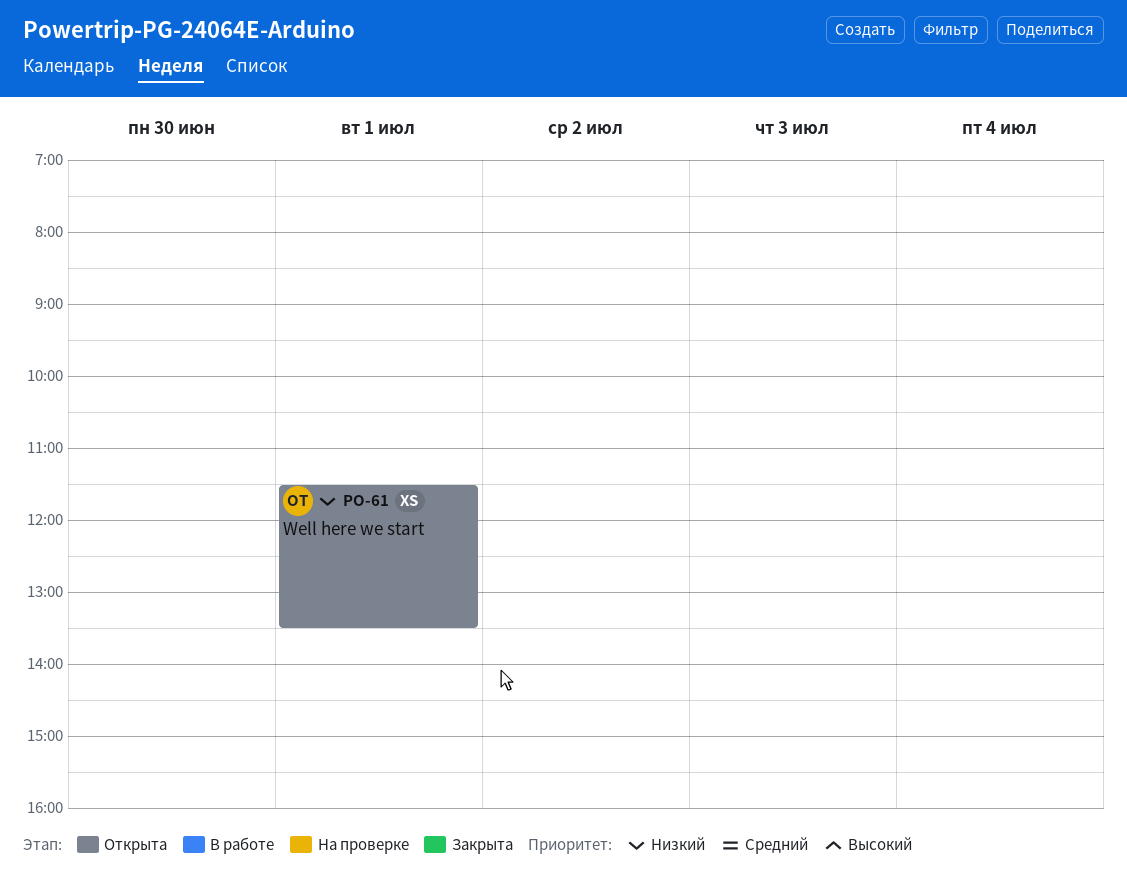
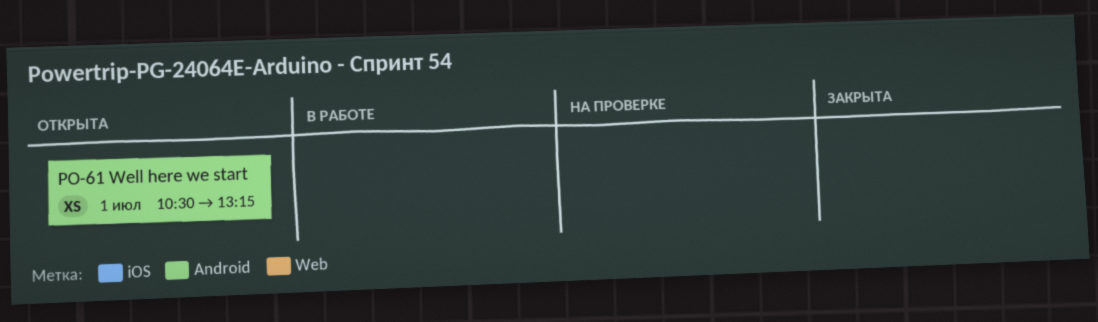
PO-61, begins: 11:30 -> 10:30
PO-61, ends: 13:30 -> 13:15

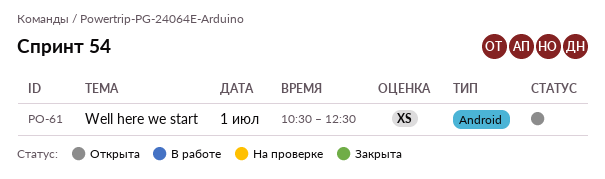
PO-61, ends: 13:15 -> 12:30

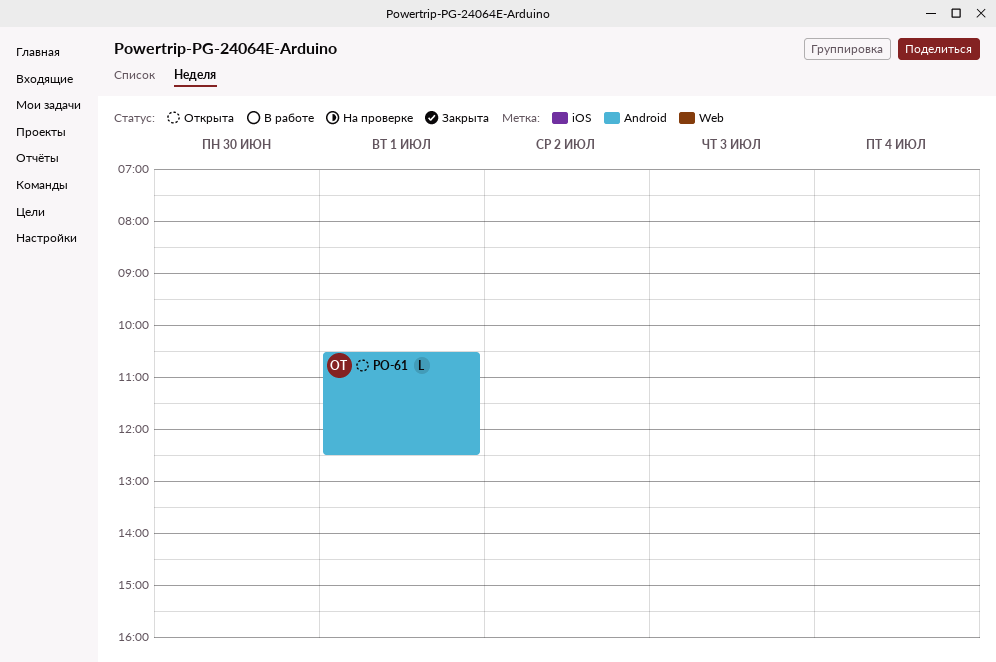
PO-61, estimate: XS -> L

